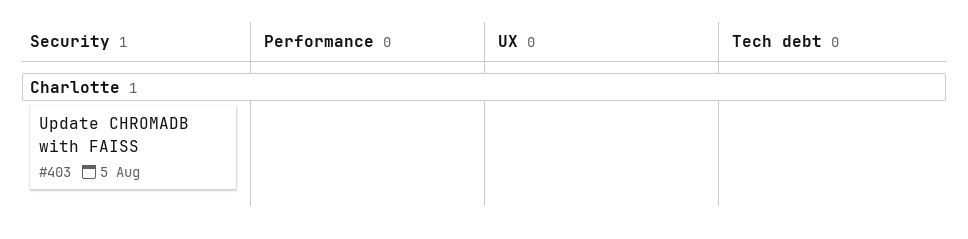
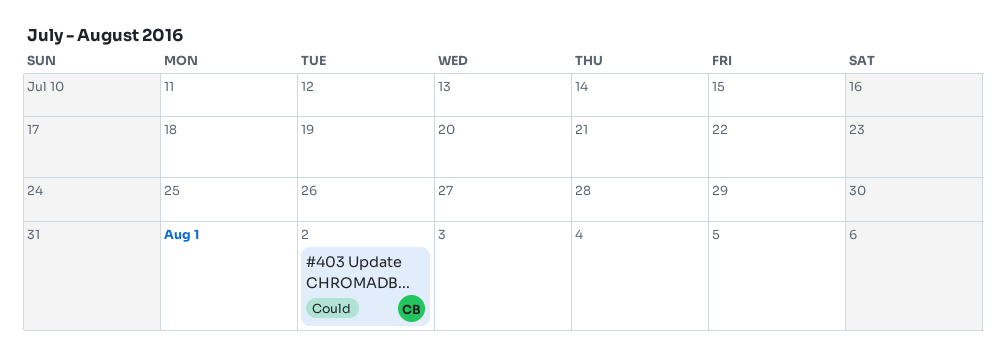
#403, due: Aug 5 -> Aug 2

